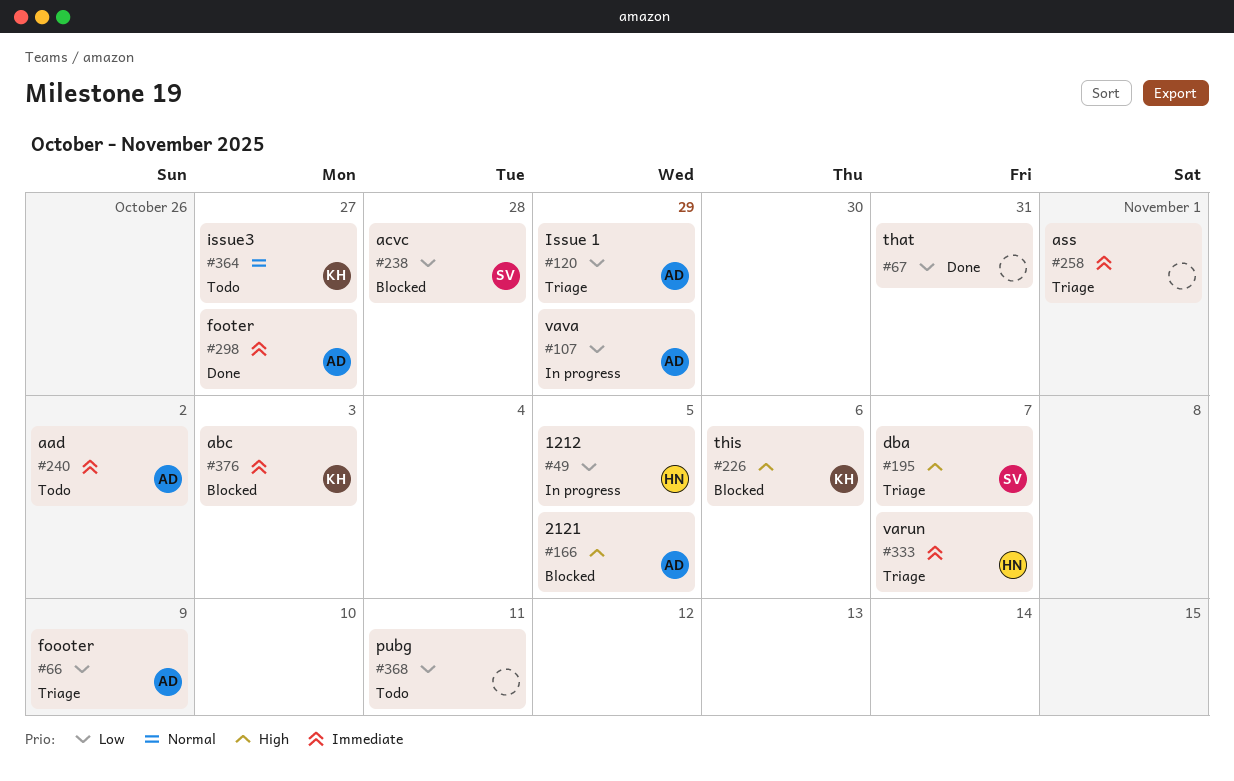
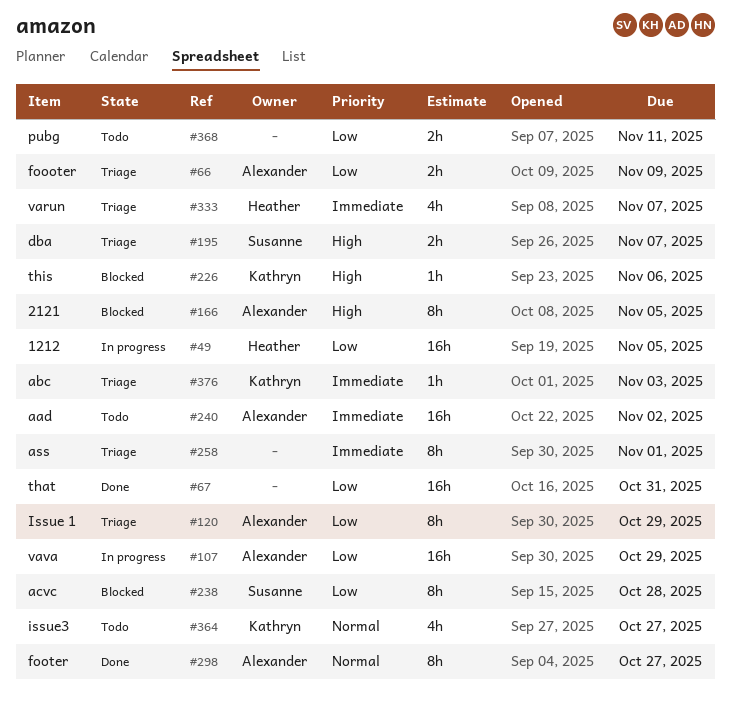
#298, priority: Immediate -> Normal
#376, status: Blocked -> Triage

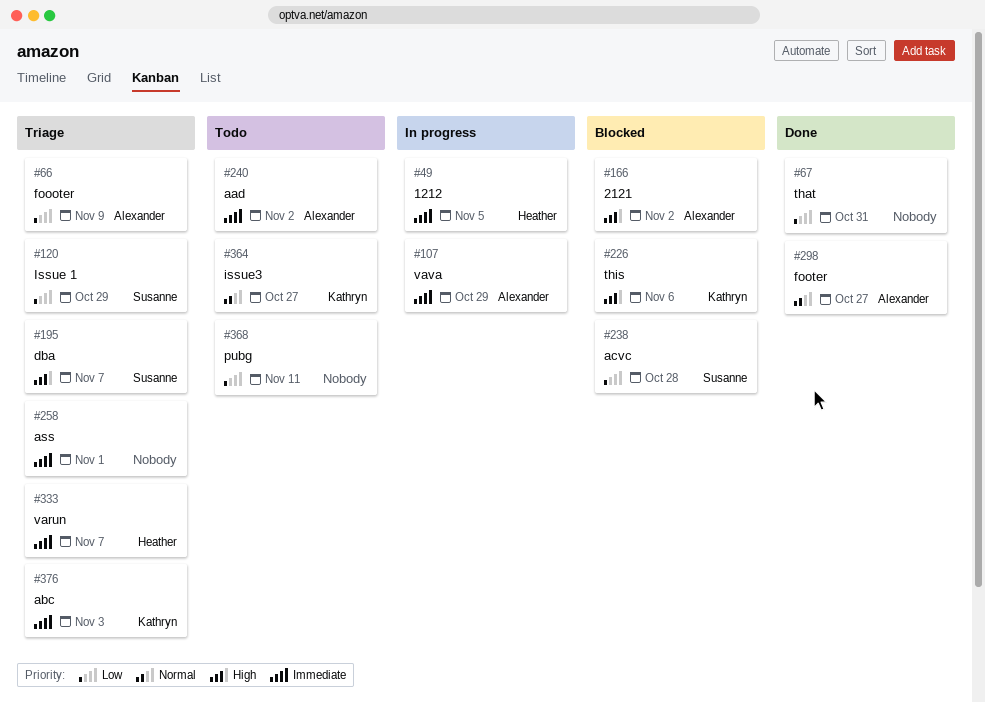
#49, priority: Low -> Immediate
#107, priority: Low -> Immediate
#120, owner: Alexander -> Susanne
#166, due: Nov 5 -> Nov 2

